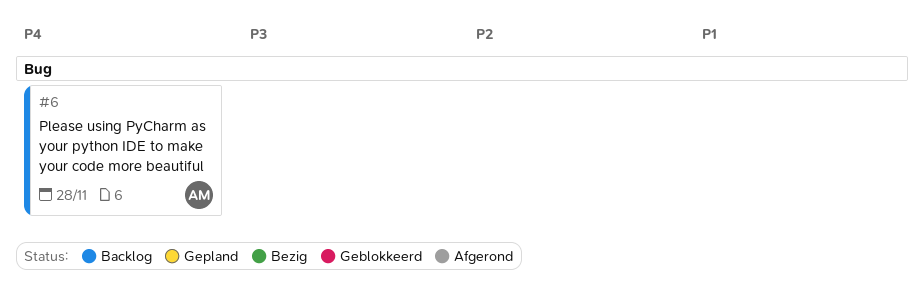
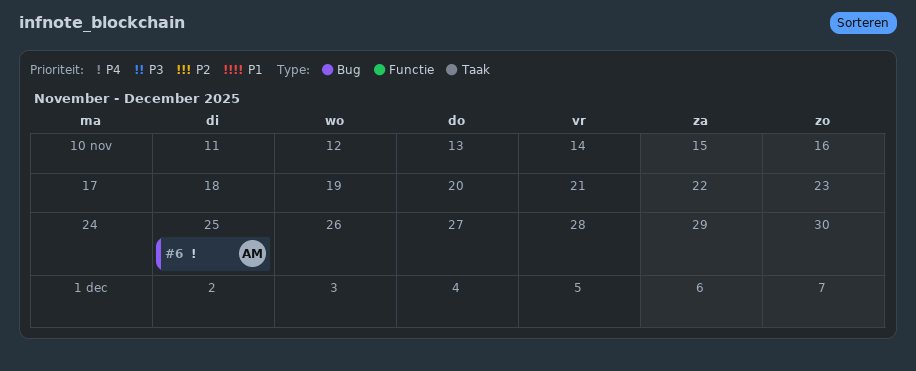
#6, due: Nov 28 -> Nov 25

